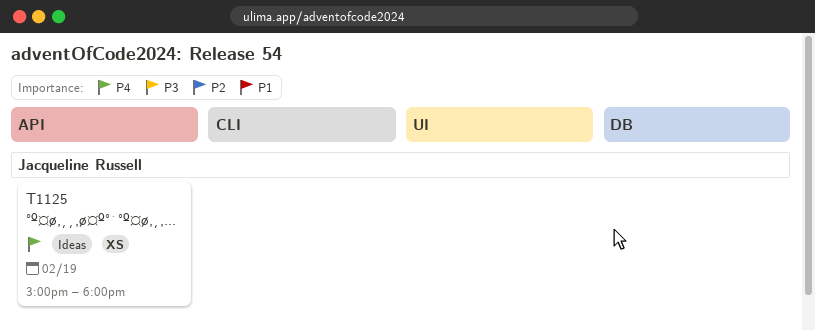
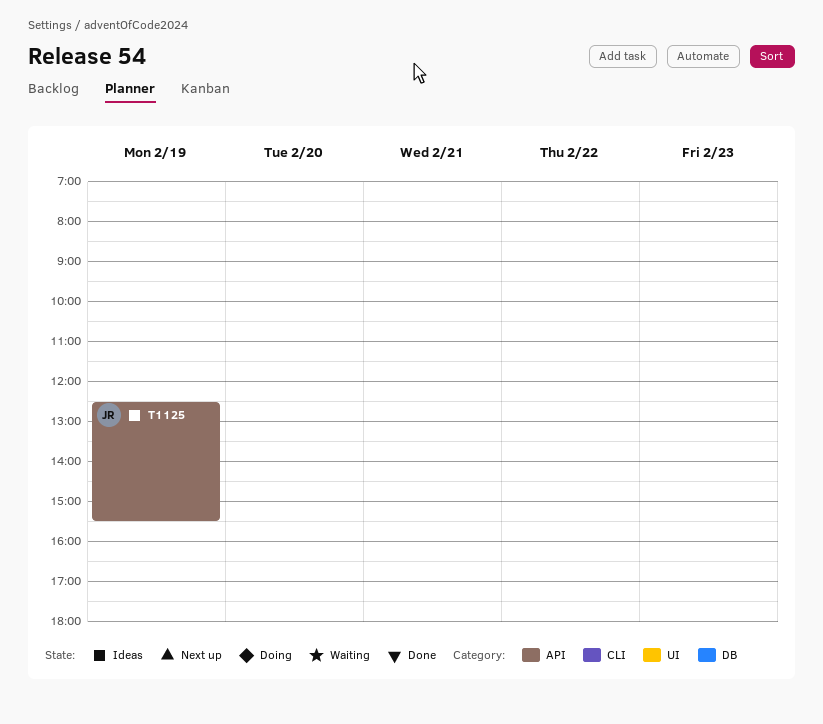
T1125, begins: 15:00 -> 12:30
T1125, ends: 18:00 -> 15:30

